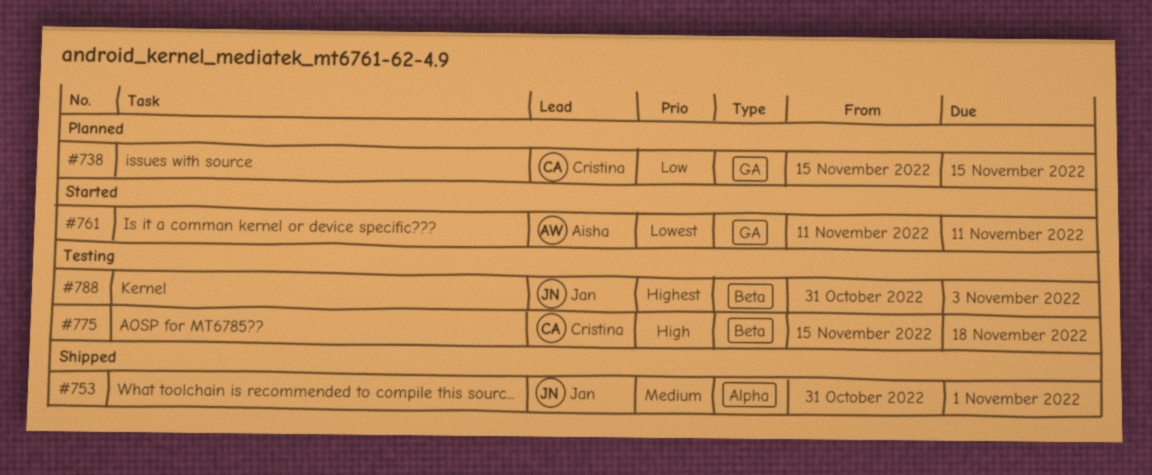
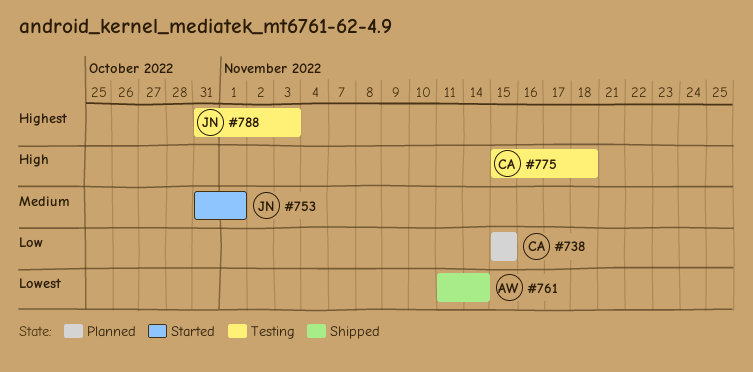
#753, status: Shipped -> Started
#761, status: Started -> Shipped
#761, due: Nov 11 -> Nov 14

